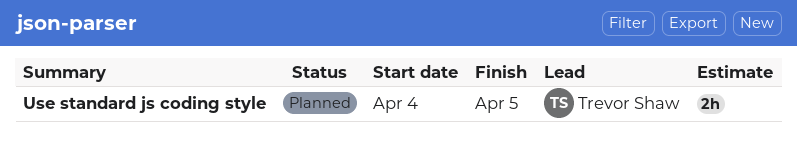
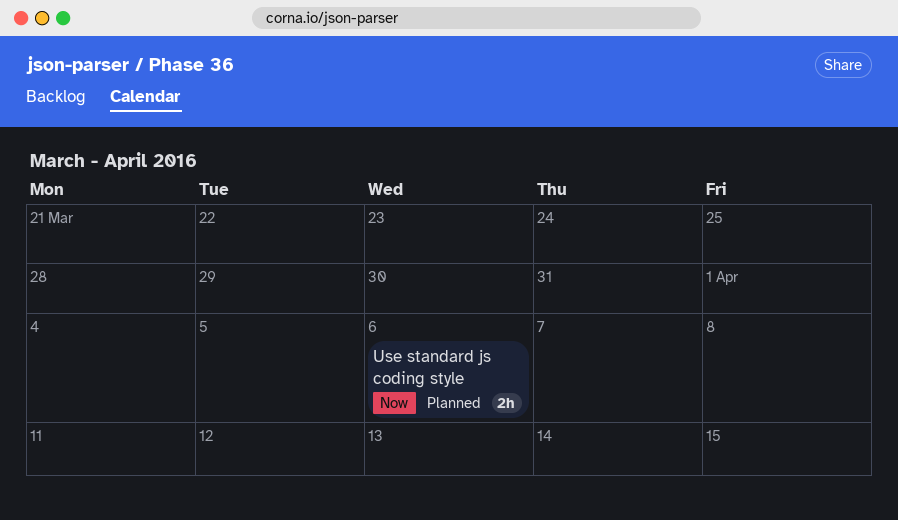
Use standard js coding style, due: Apr 5 -> Apr 6

